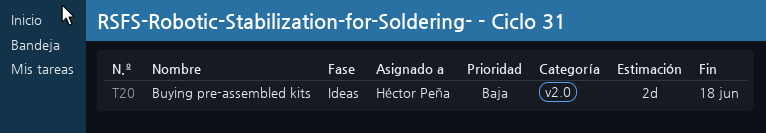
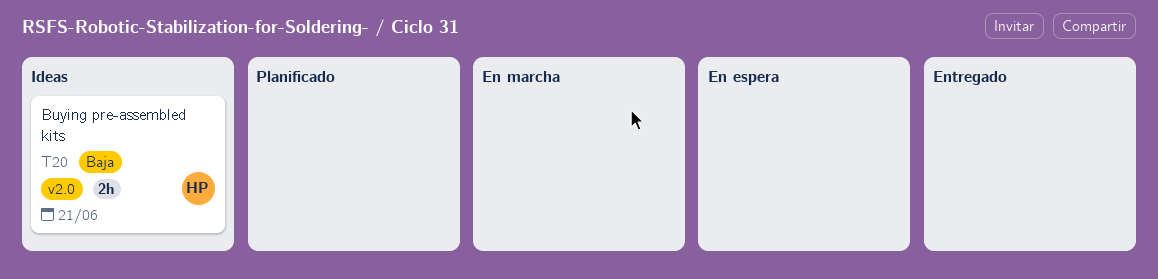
T20, estimate: 2d -> 2h
T20, due: Jun 18 -> Jun 21

